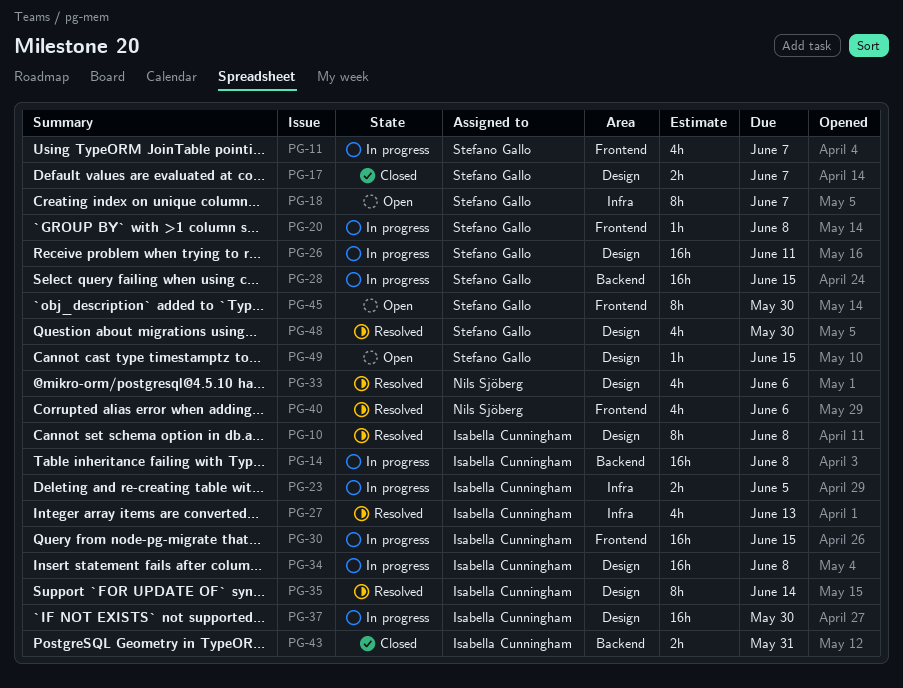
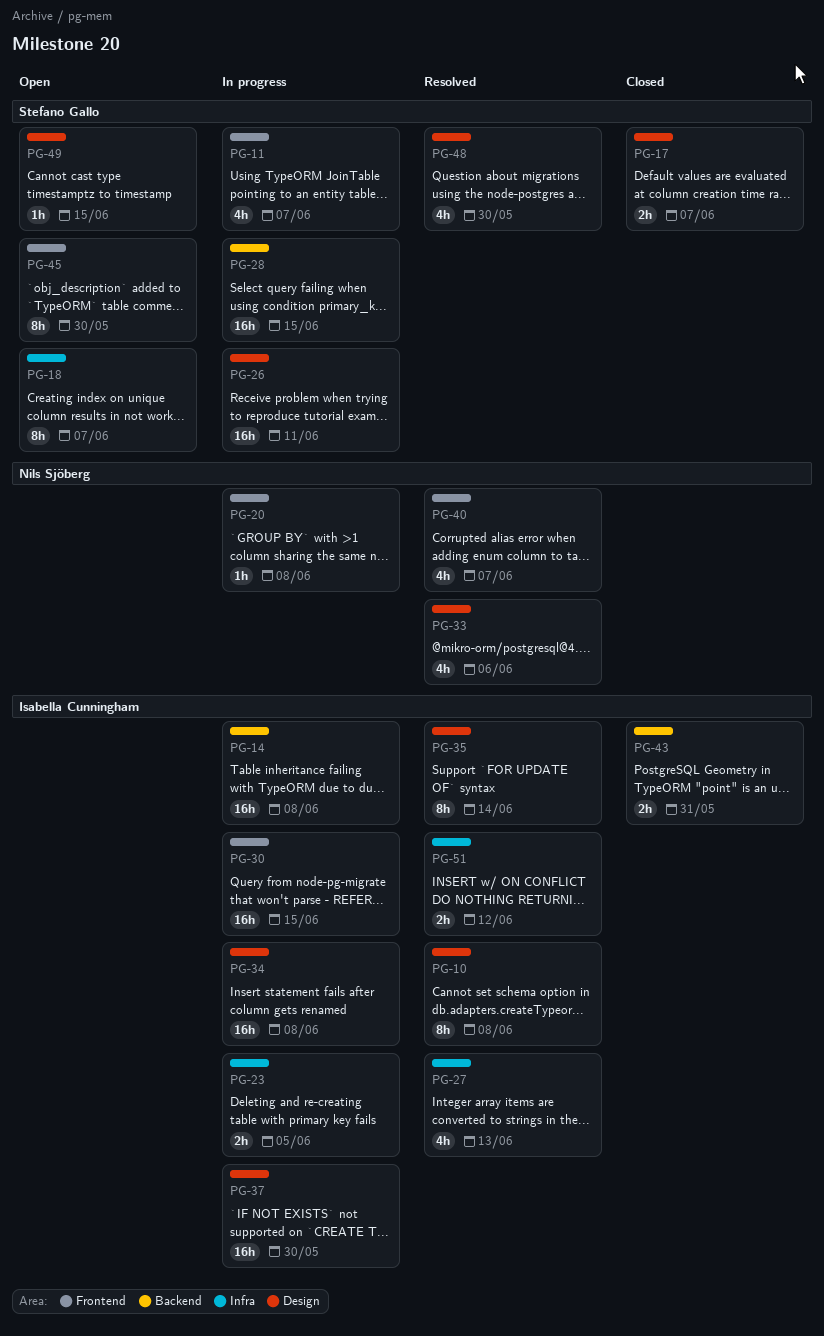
PG-20, owner: Stefano Gallo -> Nils Sjöberg
PG-40, due: Jun 6 -> Jun 7
PG-51: none -> present

